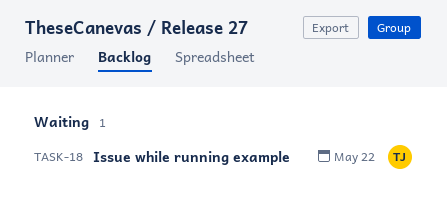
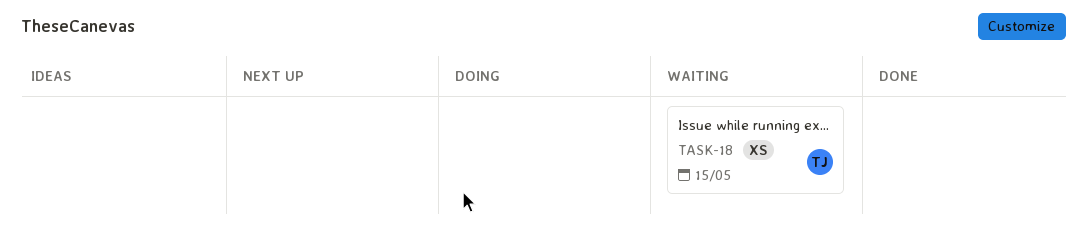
TASK-18, due: May 22 -> May 15

